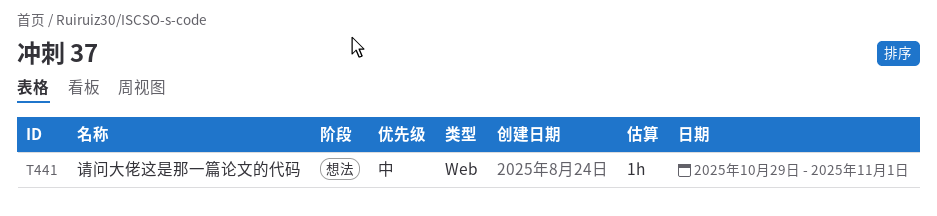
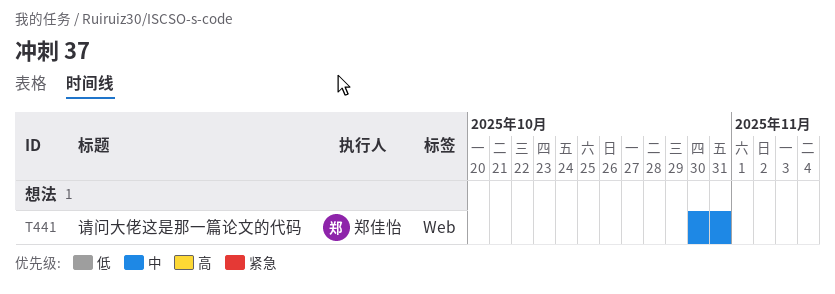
T441, start: Oct 29 -> Oct 30
T441, due: Nov 1 -> Oct 31

